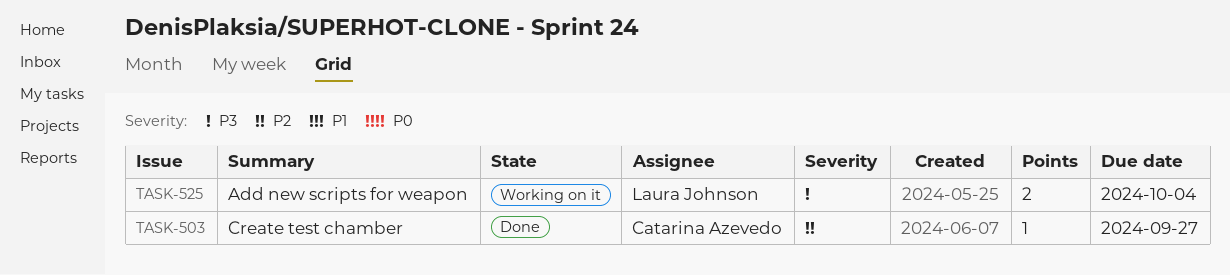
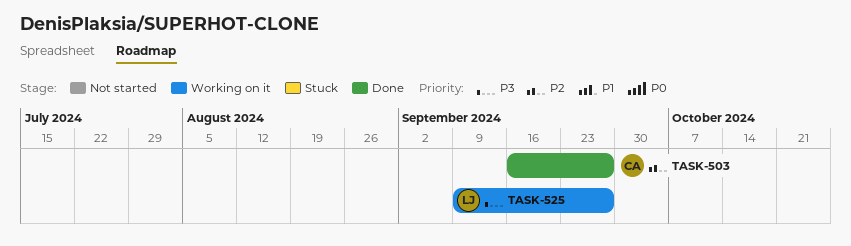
TASK-525, due: Oct 4 -> Sep 27

